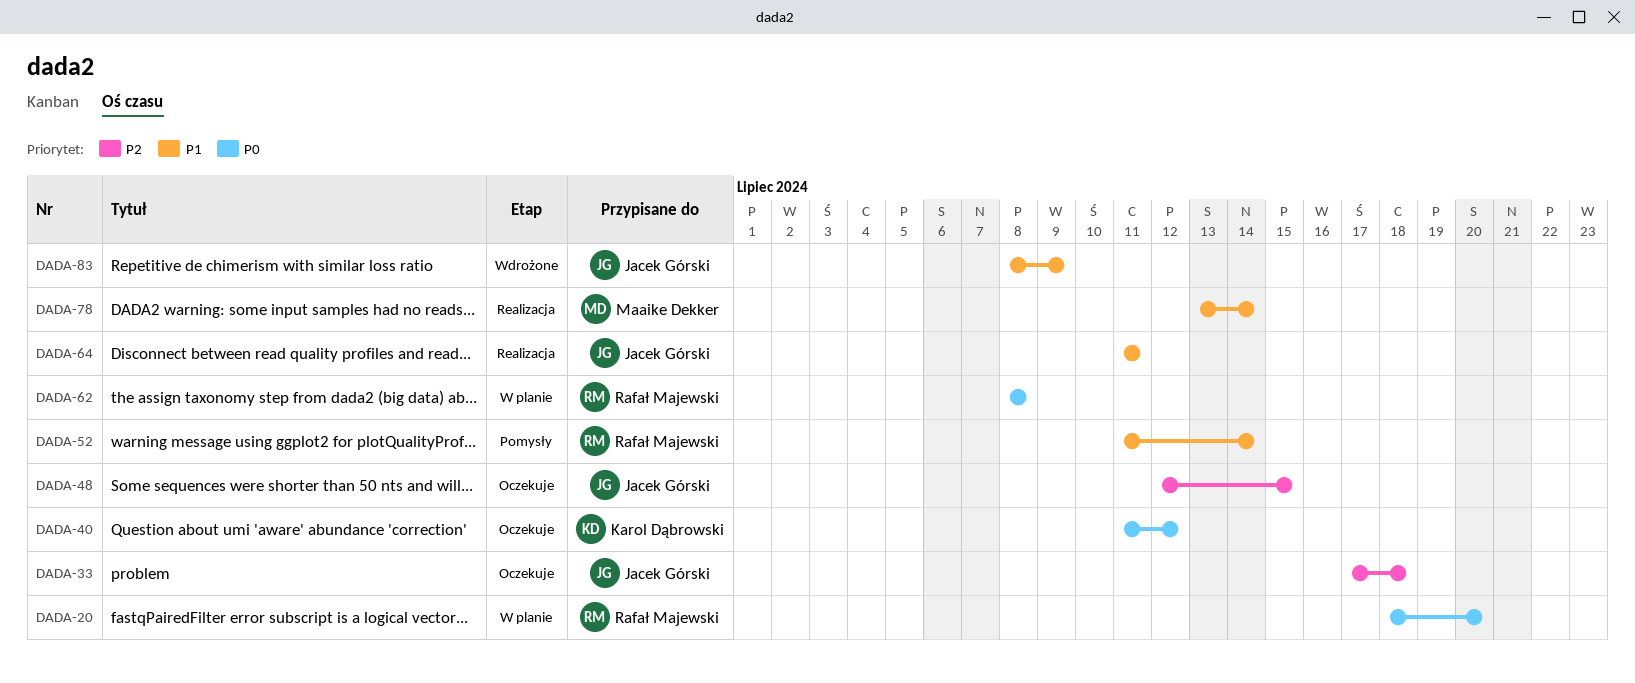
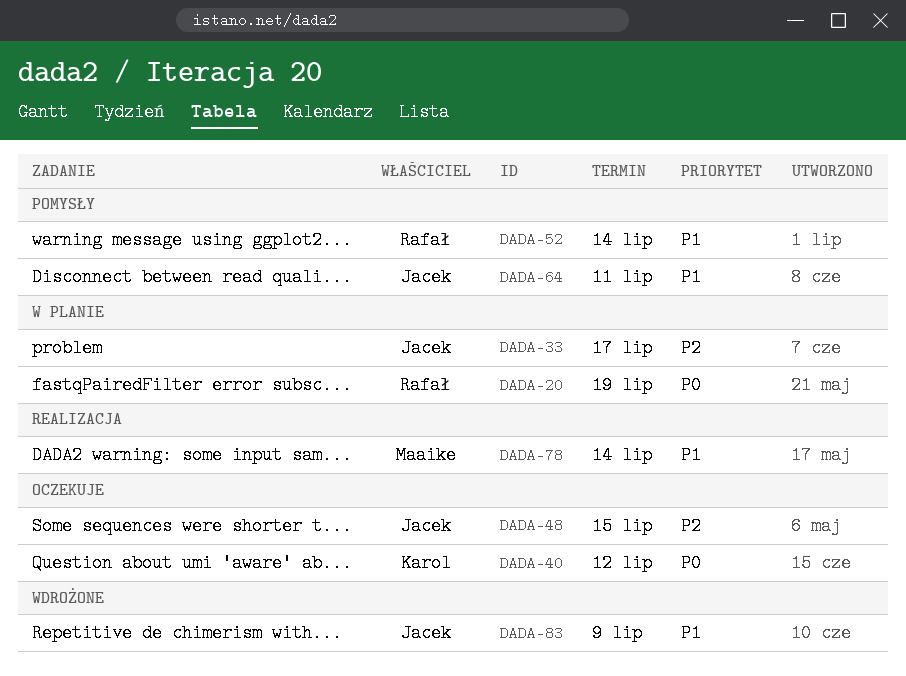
DADA-20, due: Jul 20 -> Jul 19
DADA-33, status: Oczekuje -> W planie
DADA-33, due: Jul 18 -> Jul 17
DADA-62: present -> none
DADA-64, status: Realizacja -> Pomysły

